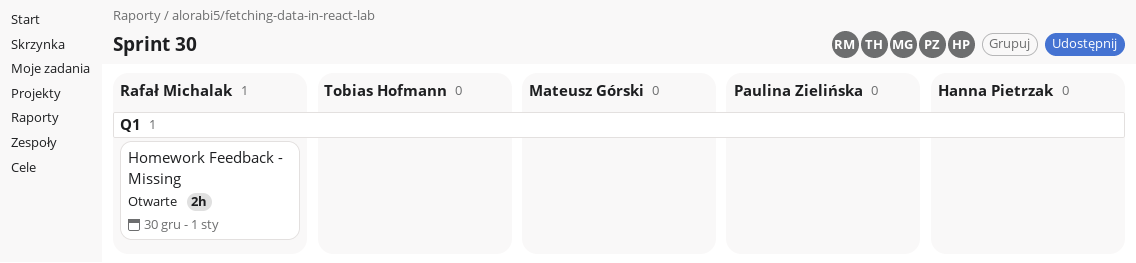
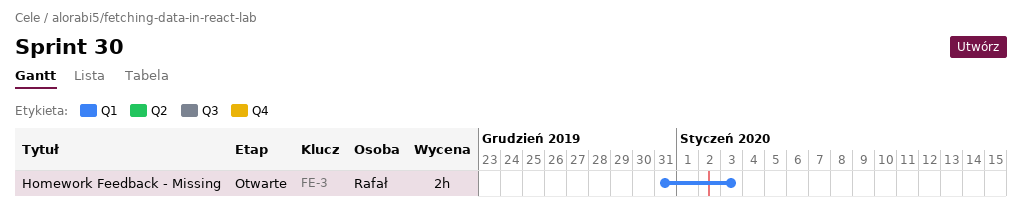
Homework Feedback - Missing, start: Dec 30 -> Dec 31
Homework Feedback - Missing, due: Jan 1 -> Jan 3

